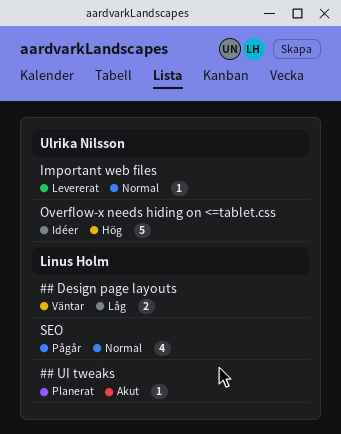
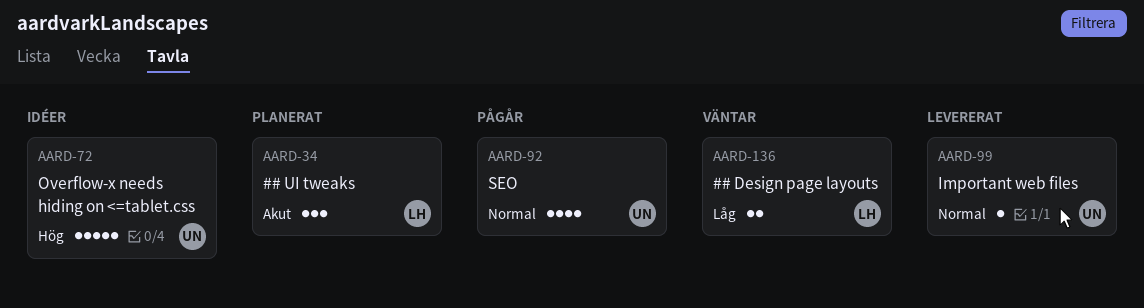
## UI tweaks, estimate: 1 -> 3
SEO, owner: Linus Holm -> Ulrika Nilsson

